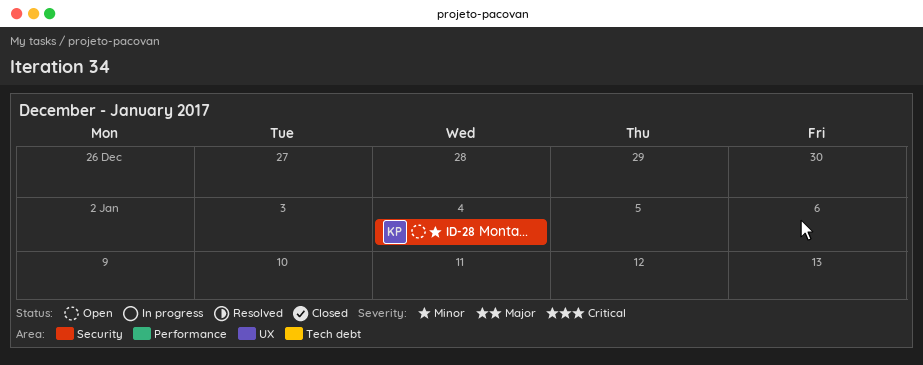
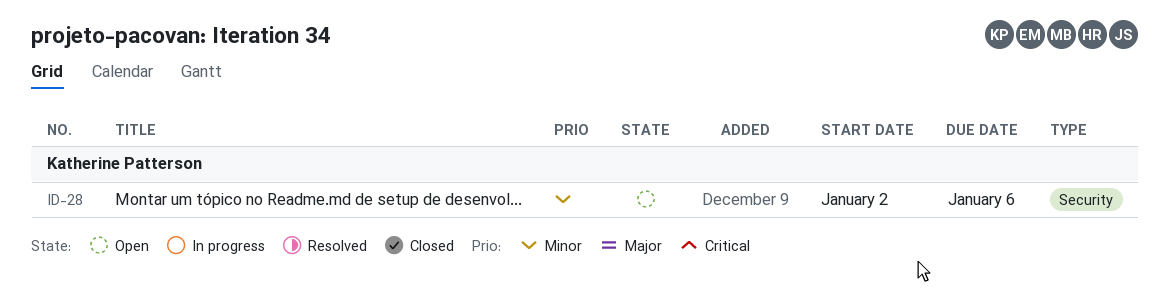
ID-28, start: Jan 4 -> Jan 2
ID-28, due: Jan 4 -> Jan 6

